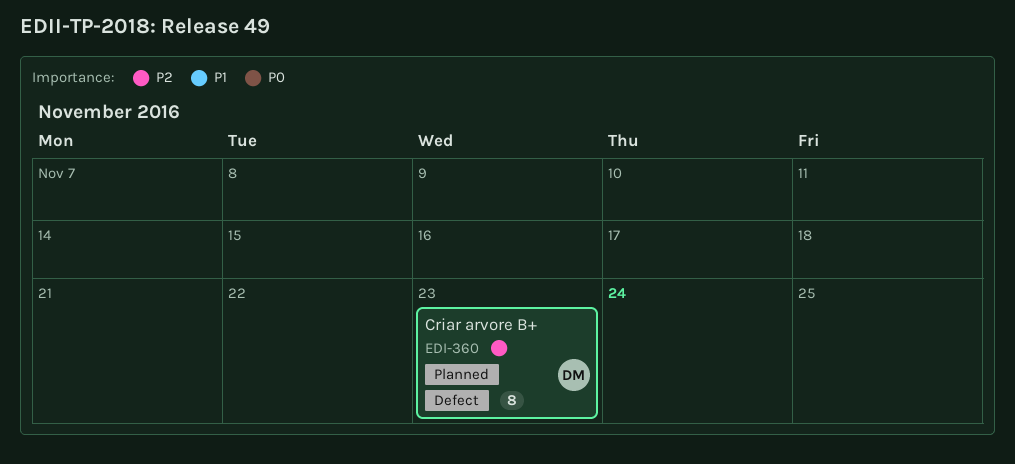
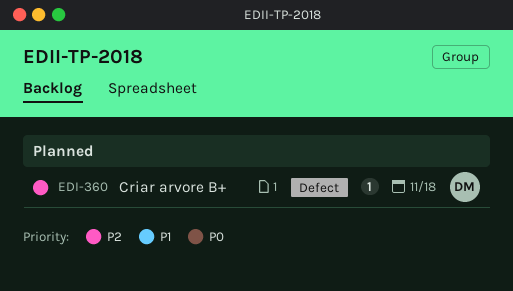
EDI-360, estimate: 8 -> 1
EDI-360, due: Nov 23 -> Nov 18

